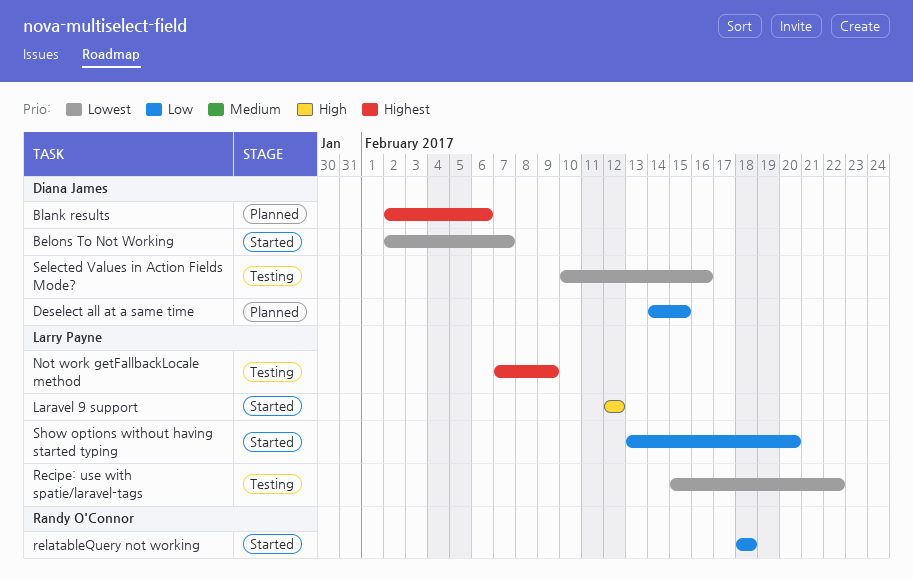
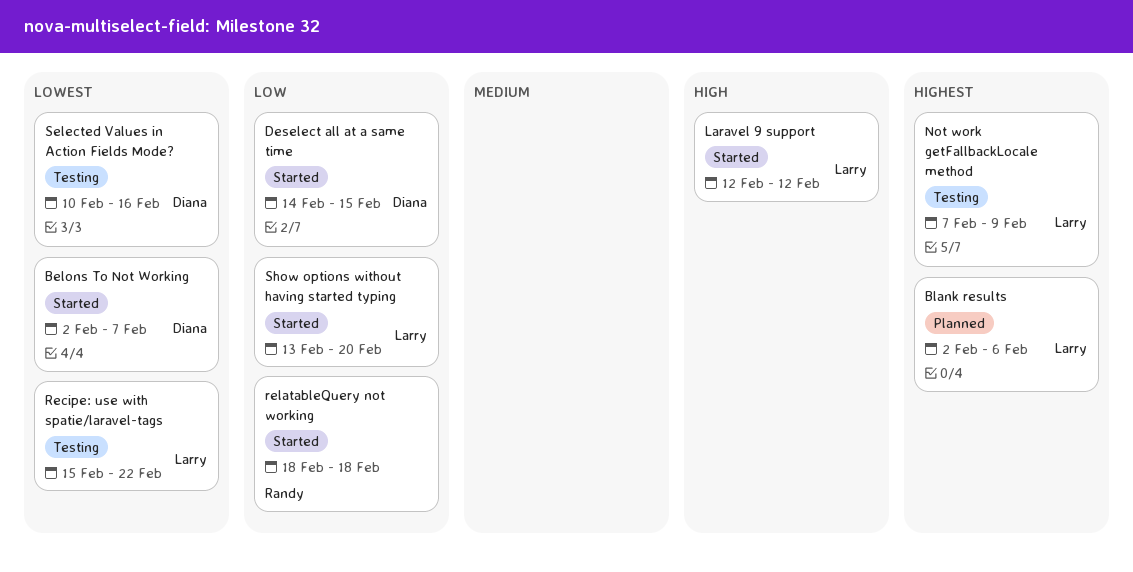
Blank results, owner: Diana James -> Larry Payne
Deselect all at a same time, status: Planned -> Started

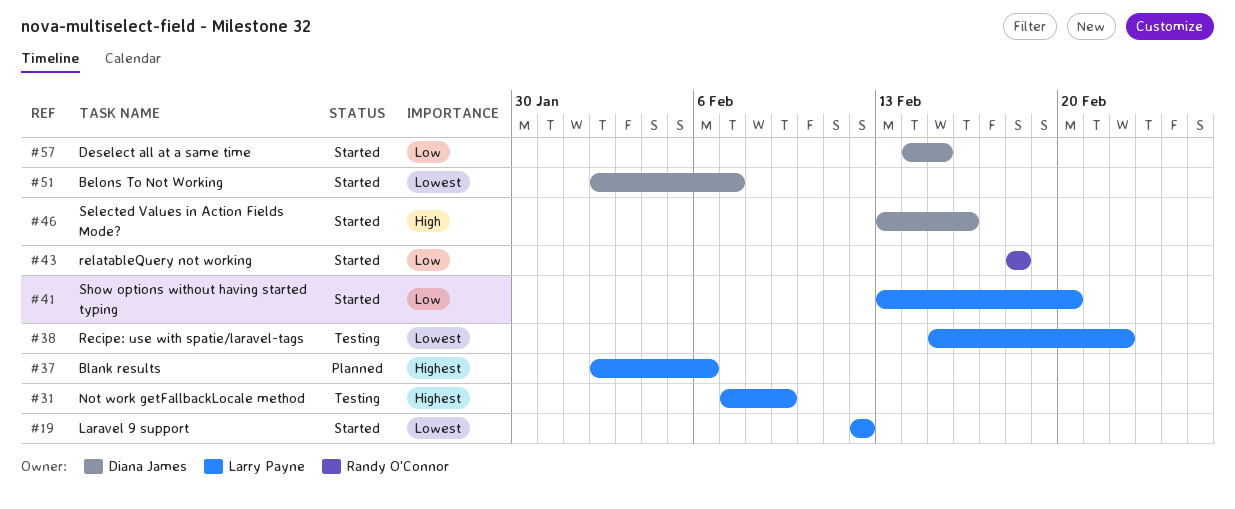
Laravel 9 support, priority: High -> Lowest
Selected Values in Action Fields Mode?, status: Testing -> Started
Selected Values in Action Fields Mode?, priority: Lowest -> High
Selected Values in Action Fields Mode?, start: Feb 10 -> Feb 13

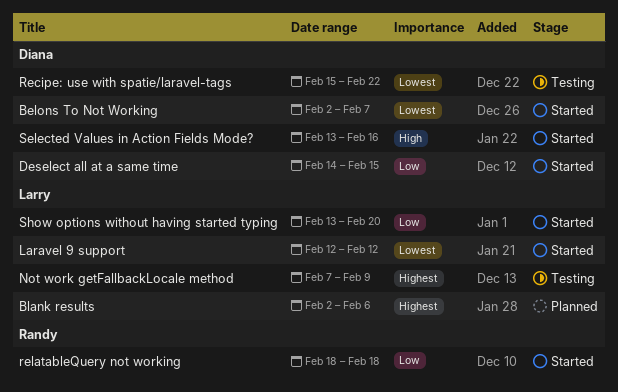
Recipe: use with spatie/laravel-tags, owner: Larry Payne -> Diana James

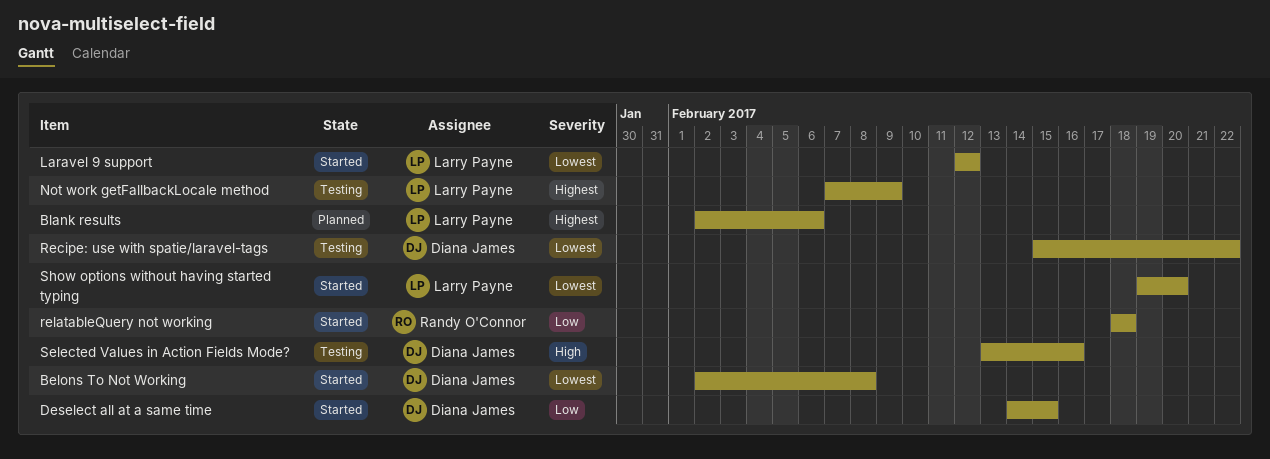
Belons To Not Working, due: Feb 7 -> Feb 8
Selected Values in Action Fields Mode?, status: Started -> Testing
Show options without having started typing, priority: Low -> Lowest
Show options without having started typing, start: Feb 13 -> Feb 19

